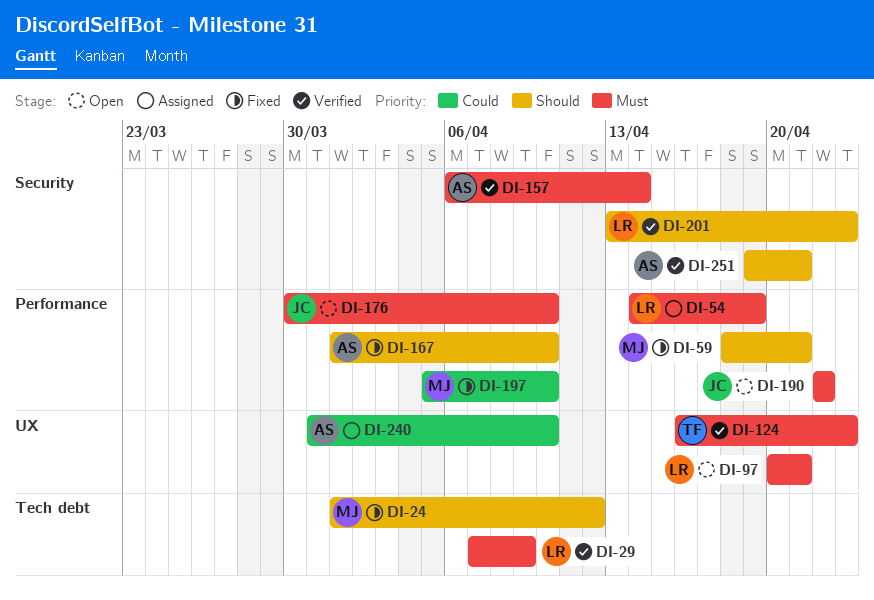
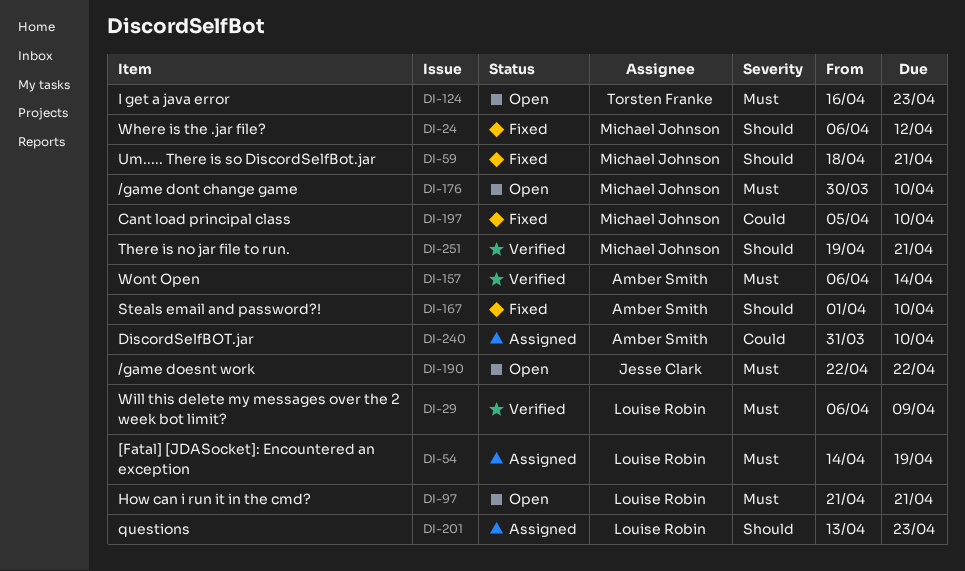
DI-24, start: Apr 1 -> Apr 6
DI-29, start: Apr 7 -> Apr 6
DI-97, start: Apr 20 -> Apr 21
DI-124, status: Verified -> Open
DI-176, owner: Jesse Clark -> Michael Johnson
DI-201, status: Verified -> Assigned
DI-251, owner: Amber Smith -> Michael Johnson

